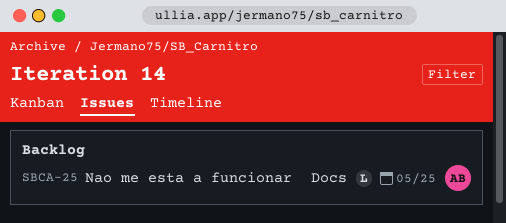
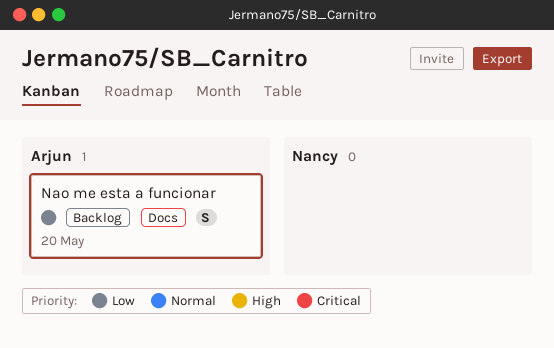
Nao me esta a funcionar, estimate: L -> S
Nao me esta a funcionar, due: May 25 -> May 20

